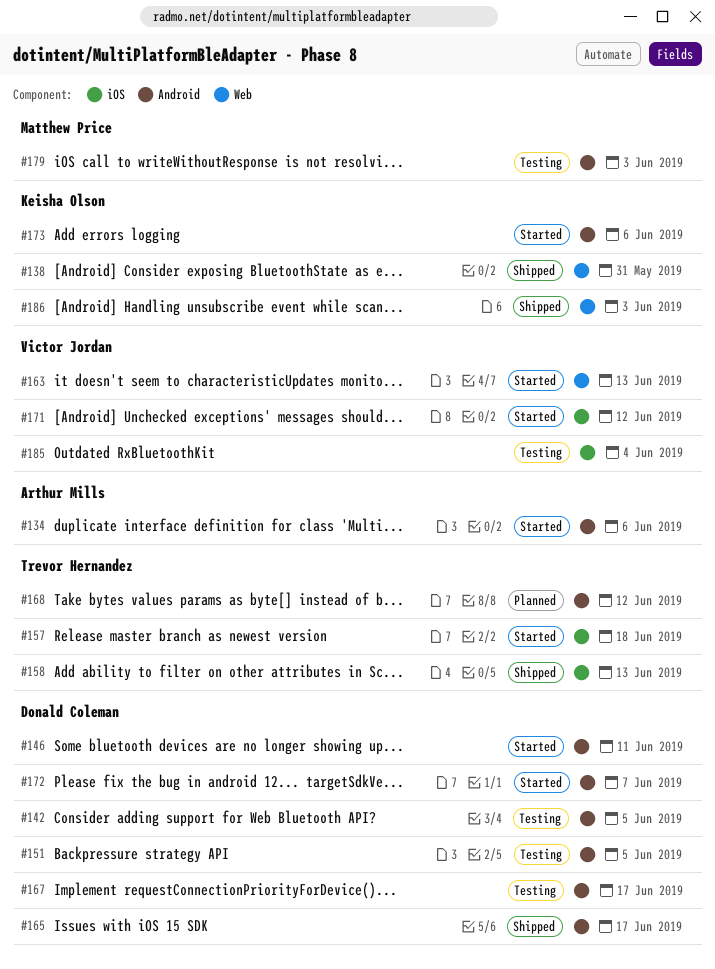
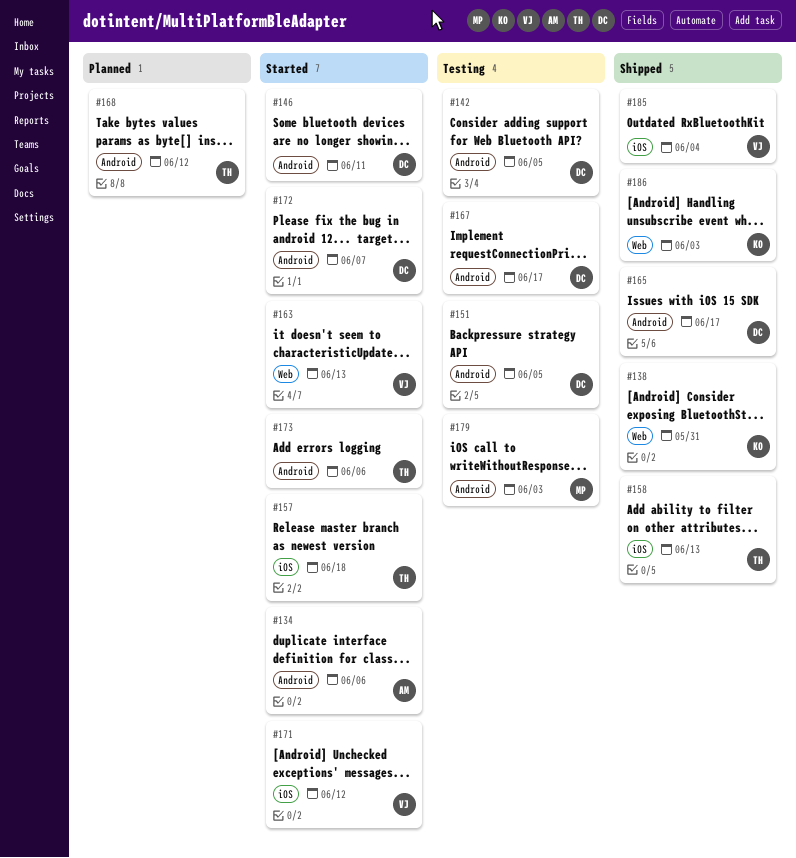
#173, owner: Keisha Olson -> Trevor Hernandez
#185, status: Testing -> Shipped

